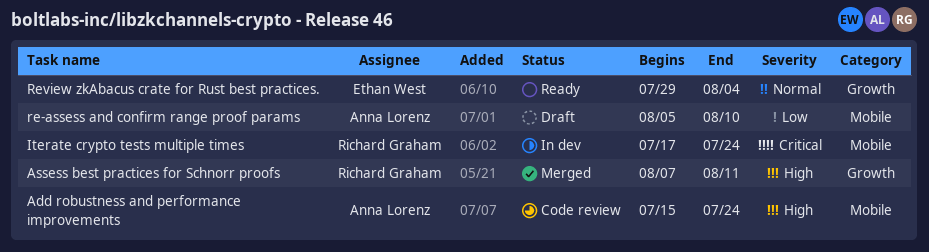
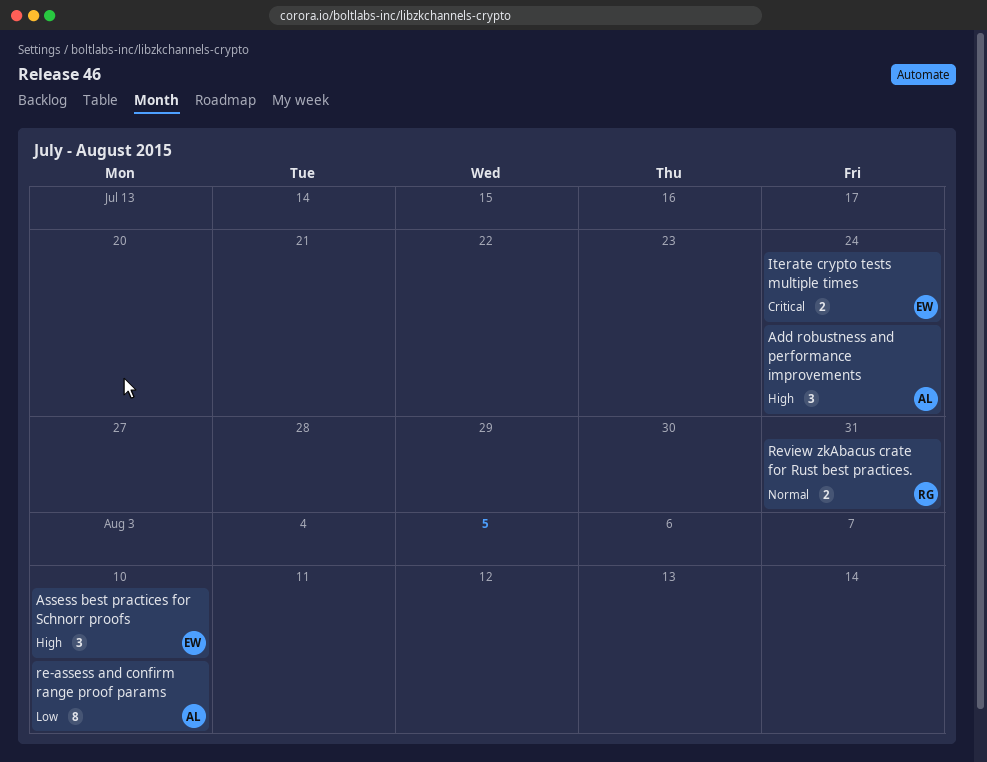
Assess best practices for Schnorr proofs, owner: Richard Graham -> Ethan West
Assess best practices for Schnorr proofs, due: Aug 11 -> Aug 10
Iterate crypto tests multiple times, owner: Richard Graham -> Ethan West
Review zkAbacus crate for Rust best practices., owner: Ethan West -> Richard Graham
Review zkAbacus crate for Rust best practices., due: Aug 4 -> Jul 31

